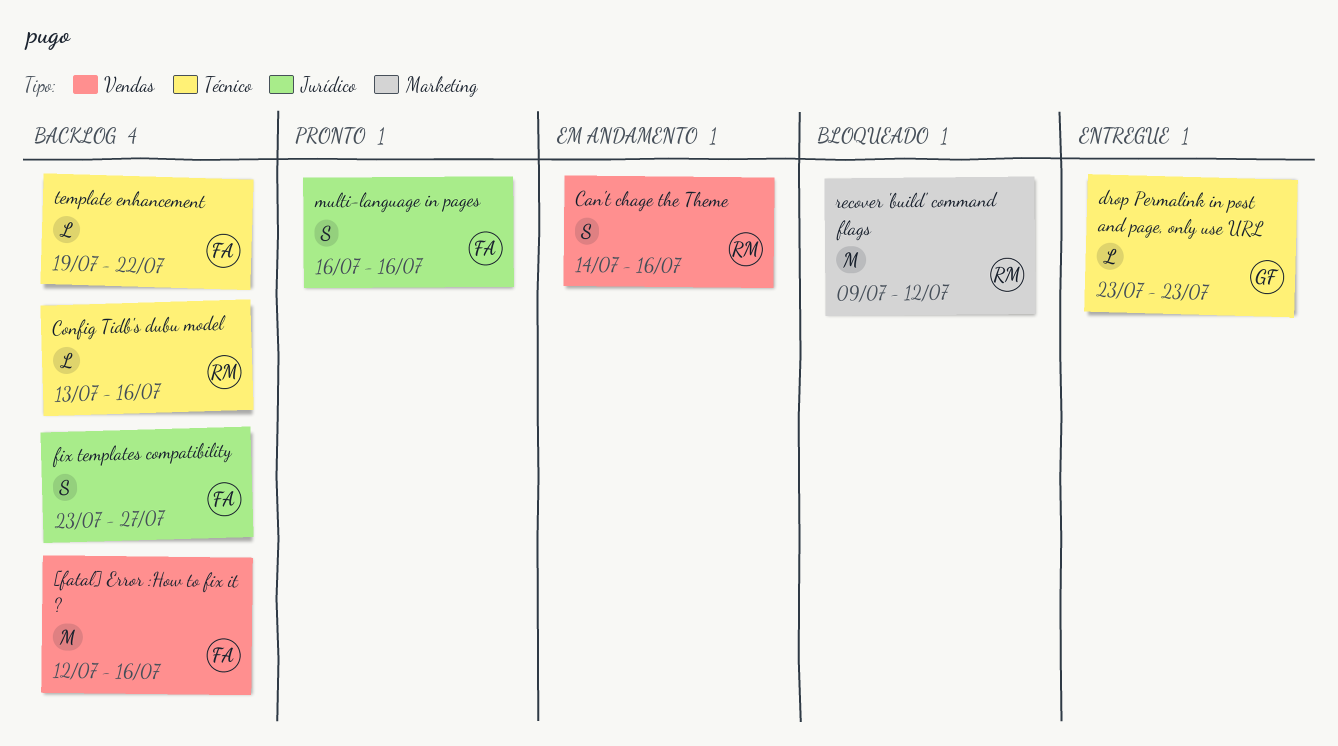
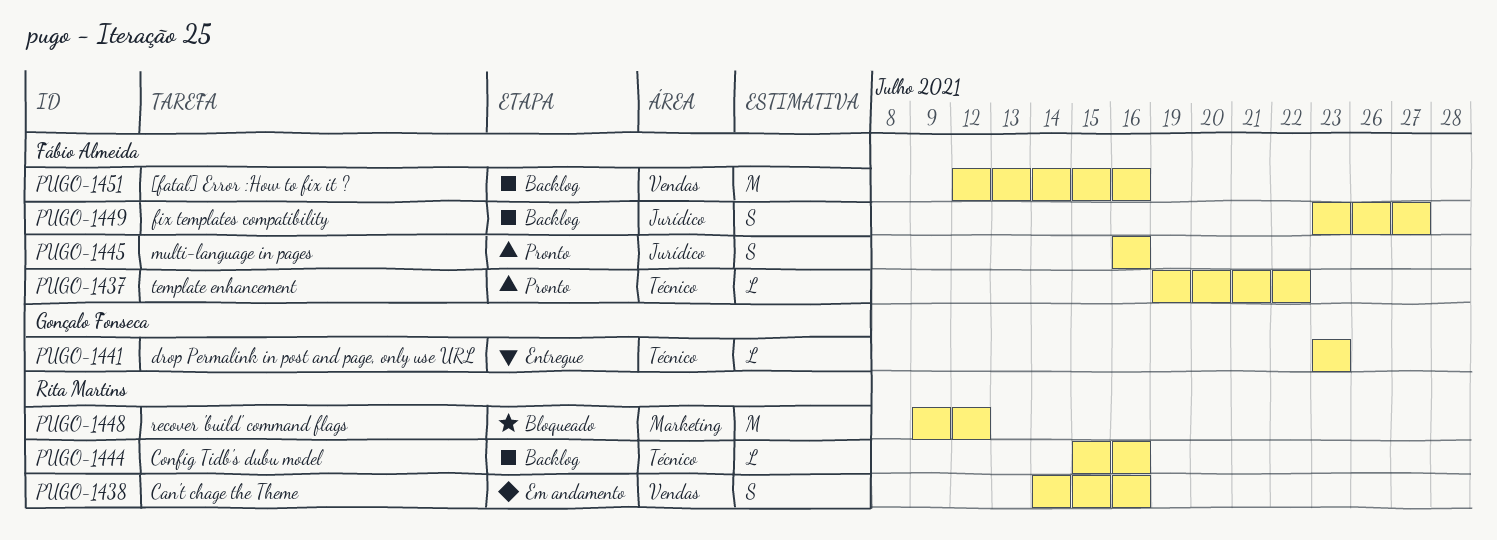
Config Tidb's dubu model, start: Jul 13 -> Jul 15
template enhancement, status: Backlog -> Pronto

